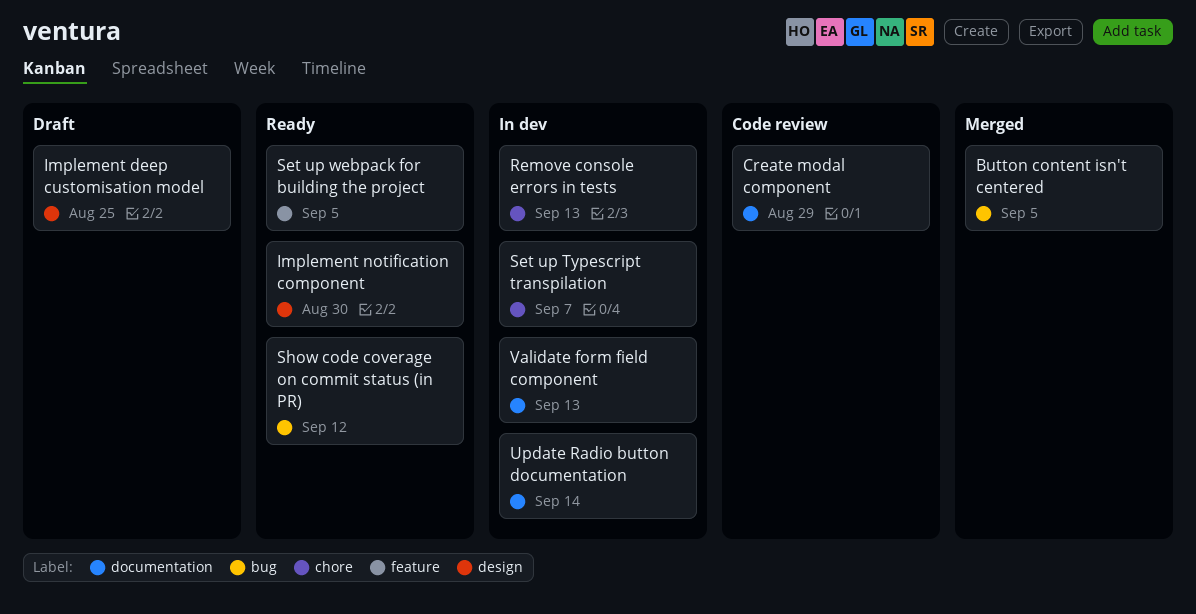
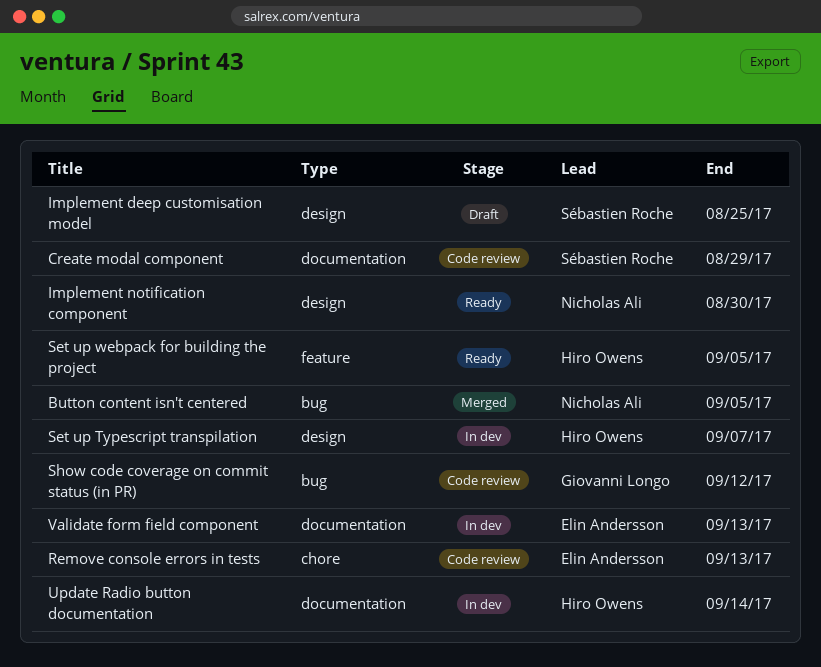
Remove console errors in tests, status: In dev -> Code review
Set up Typescript transpilation, label: chore -> design
Show code coverage on commit status (in PR), status: Ready -> Code review

